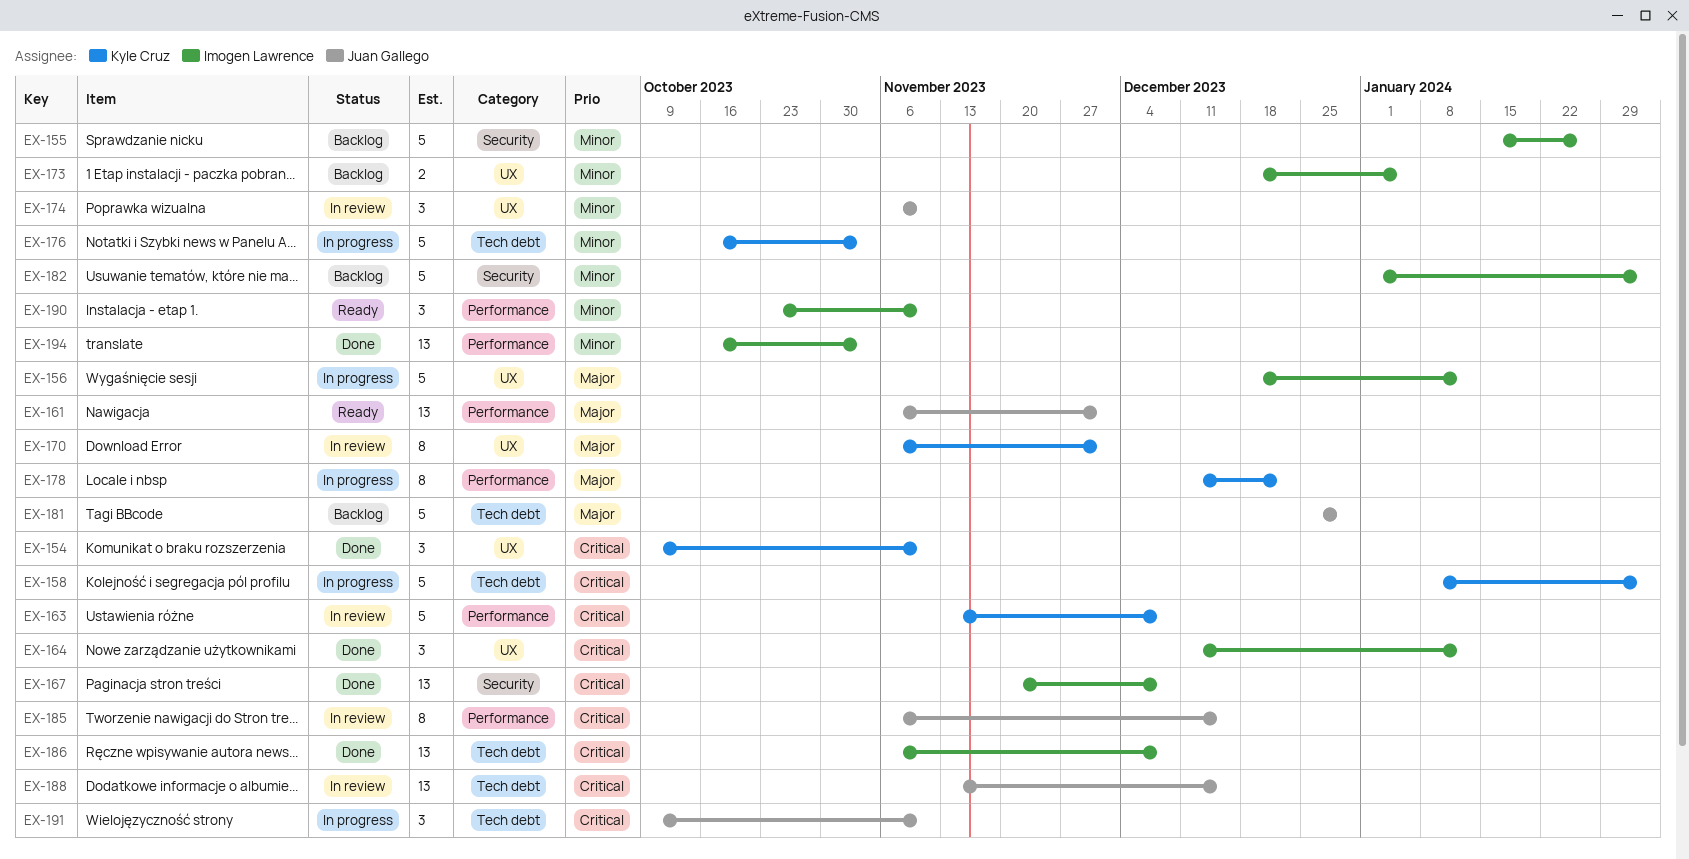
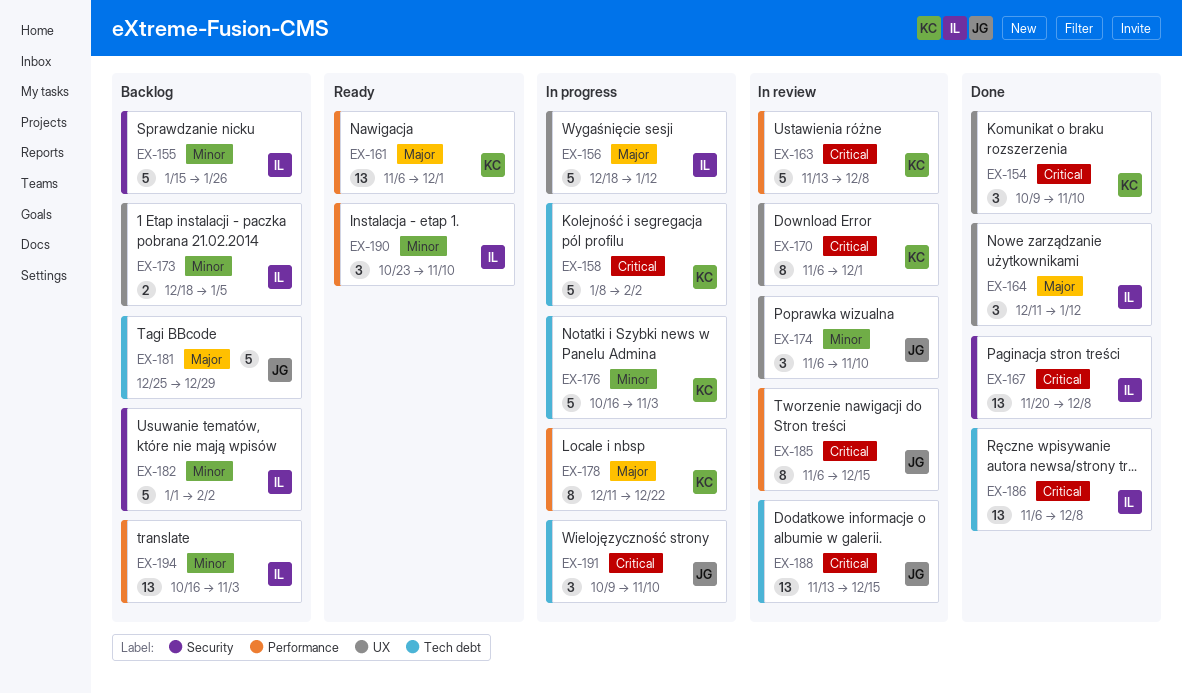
EX-161, owner: Juan Gallego -> Kyle Cruz
EX-164, priority: Critical -> Major
EX-170, priority: Major -> Critical
EX-194, status: Done -> Backlog

